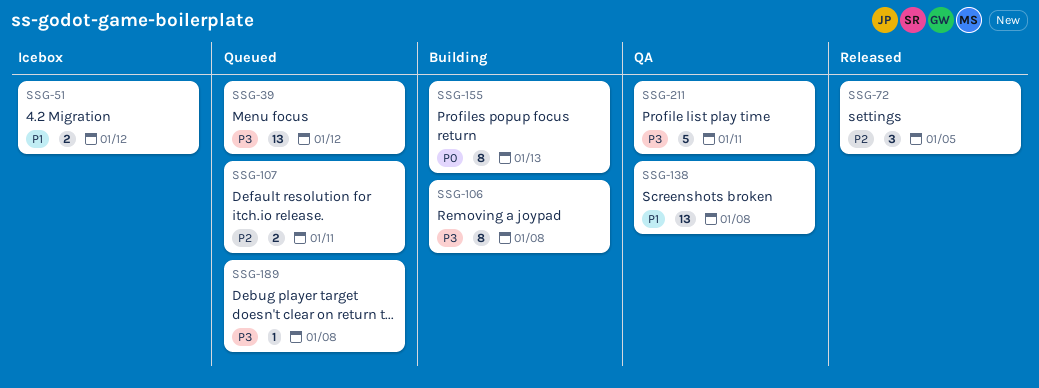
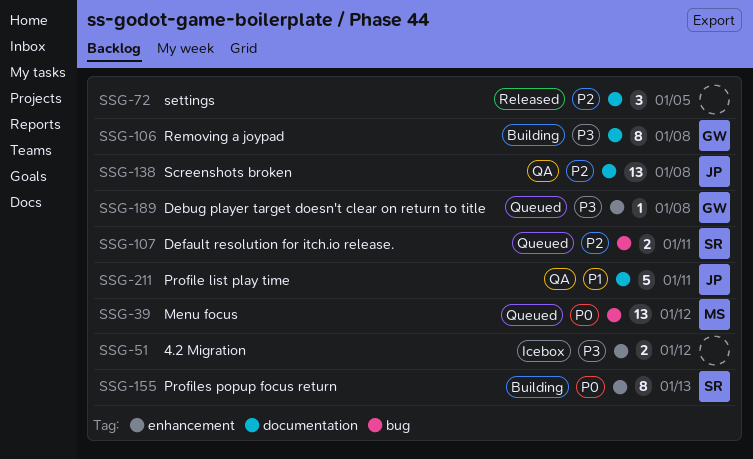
SSG-39, priority: P3 -> P0
SSG-51, priority: P1 -> P3
SSG-138, priority: P1 -> P2
SSG-211, priority: P3 -> P1

